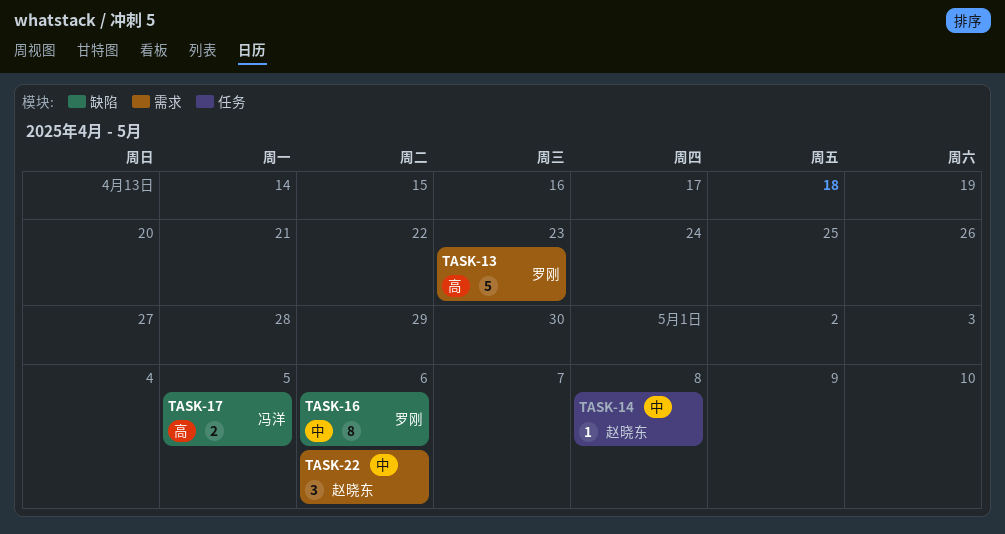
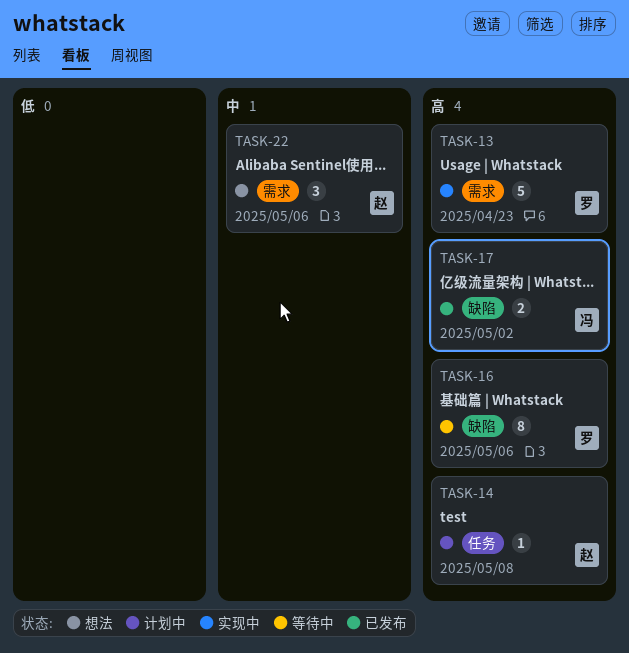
TASK-14, priority: 中 -> 高
TASK-16, priority: 中 -> 高
TASK-17, due: May 5 -> May 2

